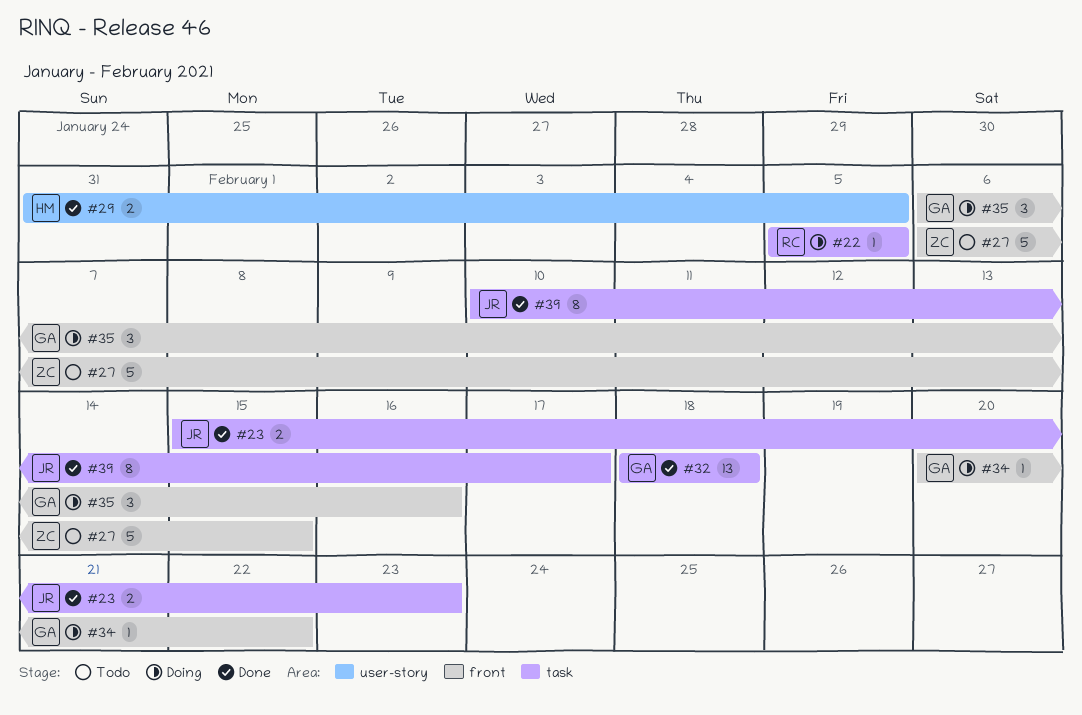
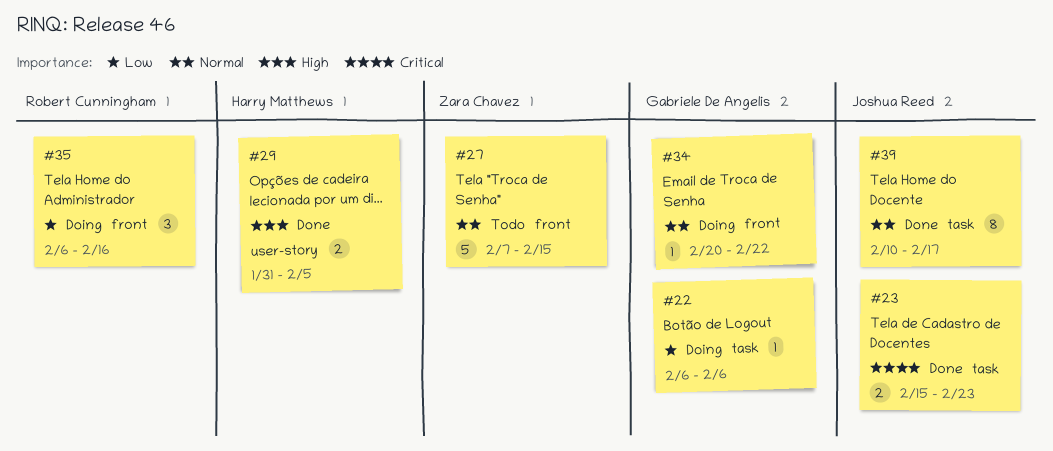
#22, owner: Robert Cunningham -> Gabriele De Angelis
#22, start: Feb 5 -> Feb 6
#22, due: Feb 5 -> Feb 6
#27, start: Feb 6 -> Feb 7
#32: present -> none
#35, owner: Gabriele De Angelis -> Robert Cunningham

